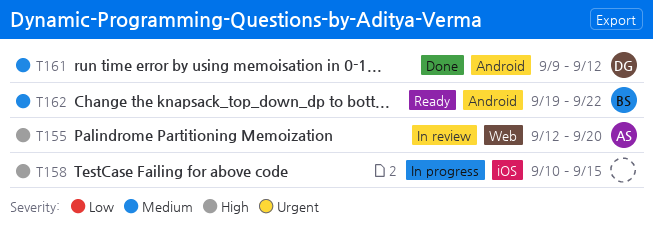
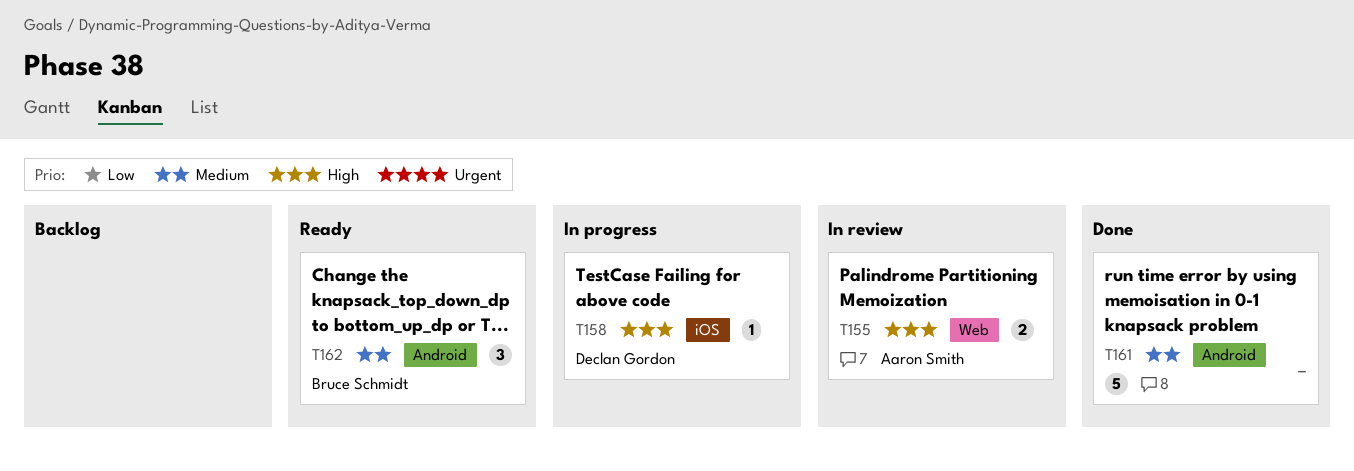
T158, owner: none -> Declan Gordon
T161, owner: Declan Gordon -> none

